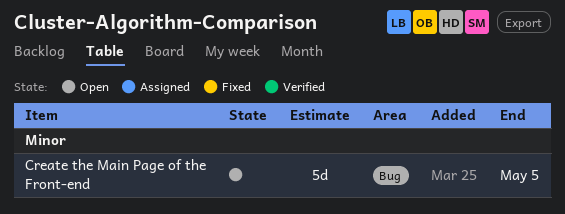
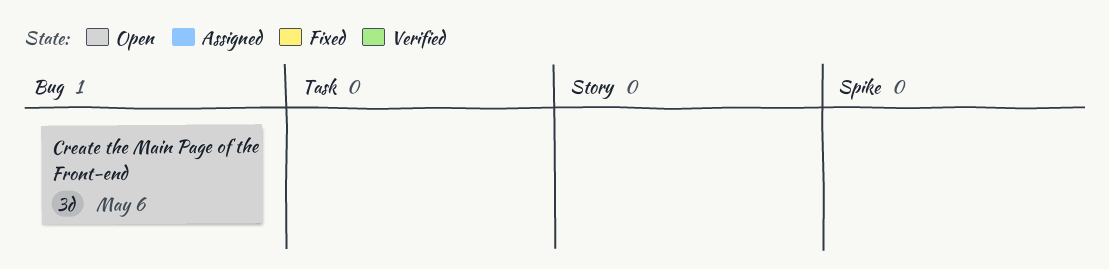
Create the Main Page of the Front-end, estimate: 5d -> 3d
Create the Main Page of the Front-end, due: May 5 -> May 6

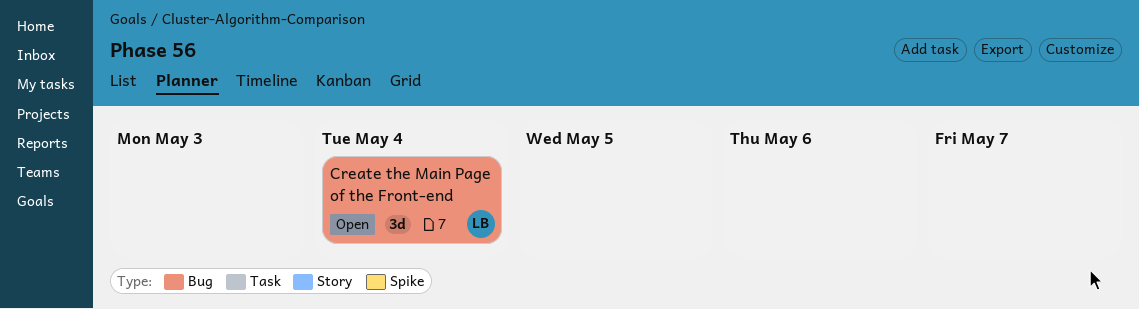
Create the Main Page of the Front-end, due: May 6 -> May 4

